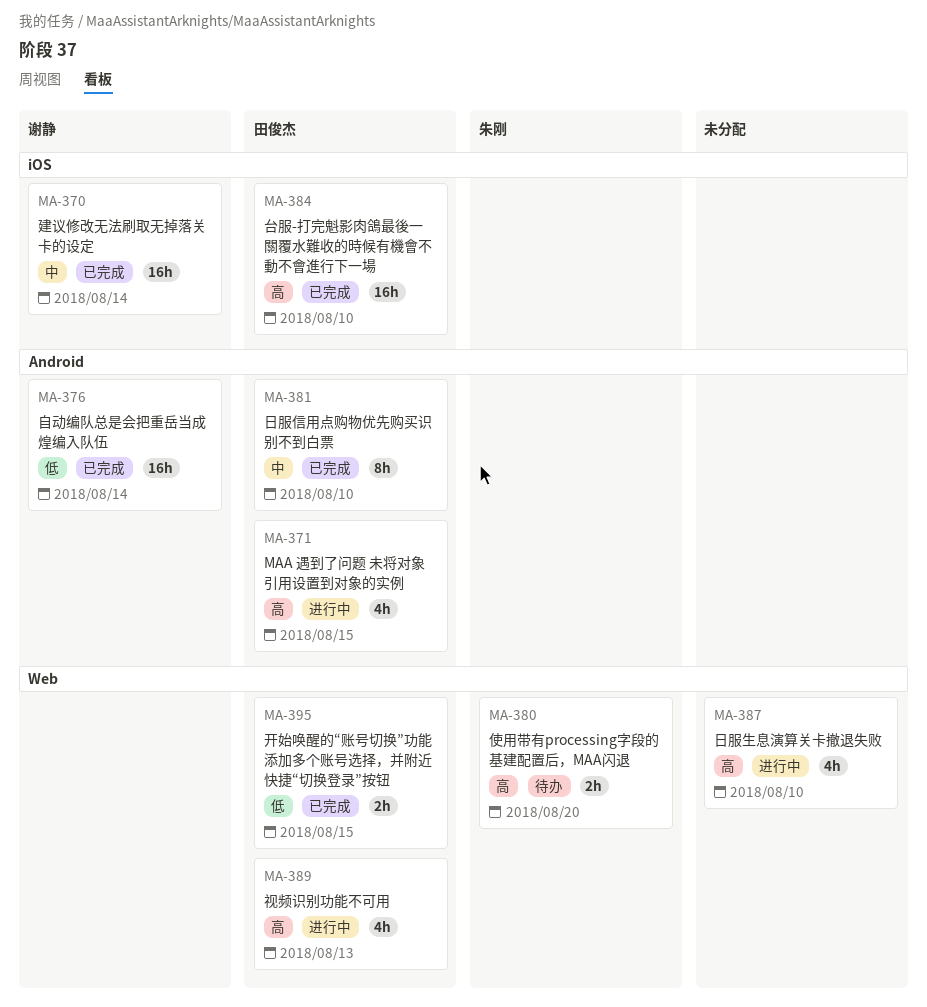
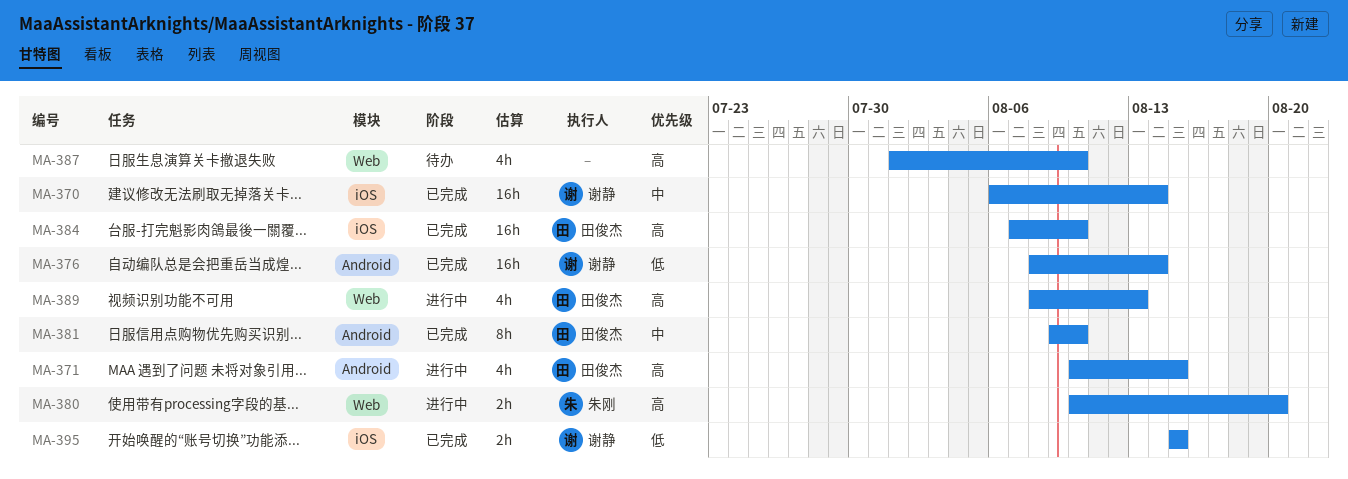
MA-380, status: 待办 -> 进行中
MA-387, status: 进行中 -> 待办
MA-395, owner: 田俊杰 -> 谢静
MA-395, label: Web -> iOS

